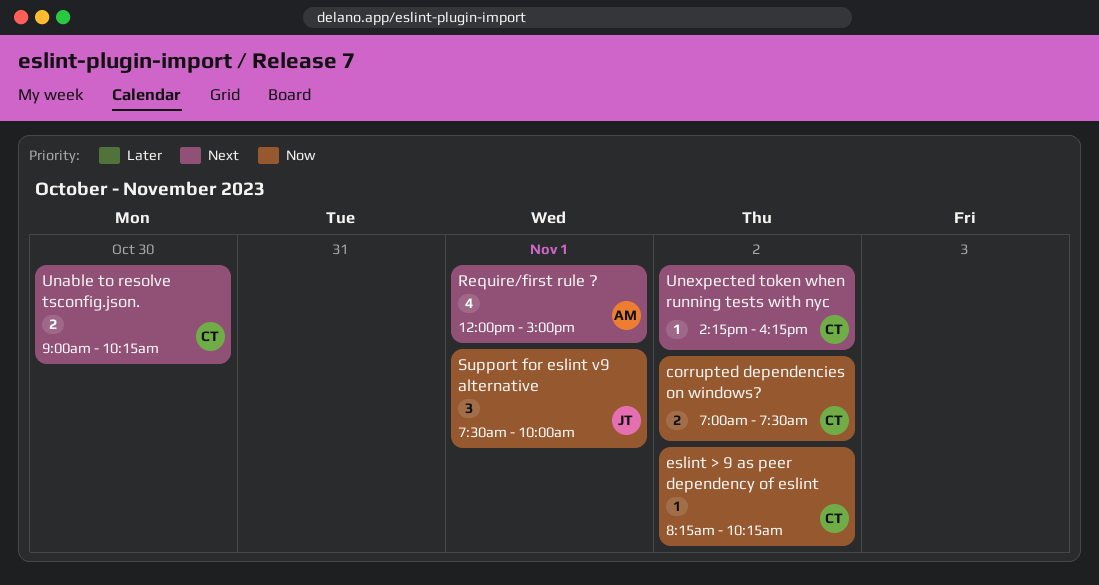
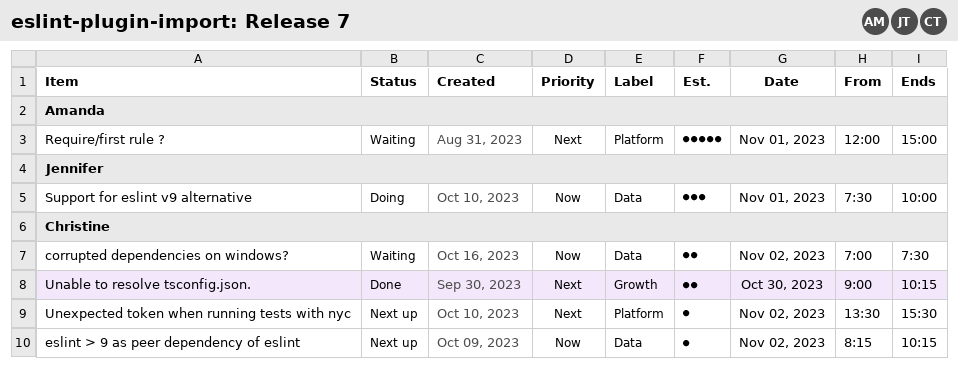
Require/first rule ?, estimate: 4 -> 5
Unexpected token when running tests with nyc, begins: 14:15 -> 13:30
Unexpected token when running tests with nyc, ends: 16:15 -> 15:30

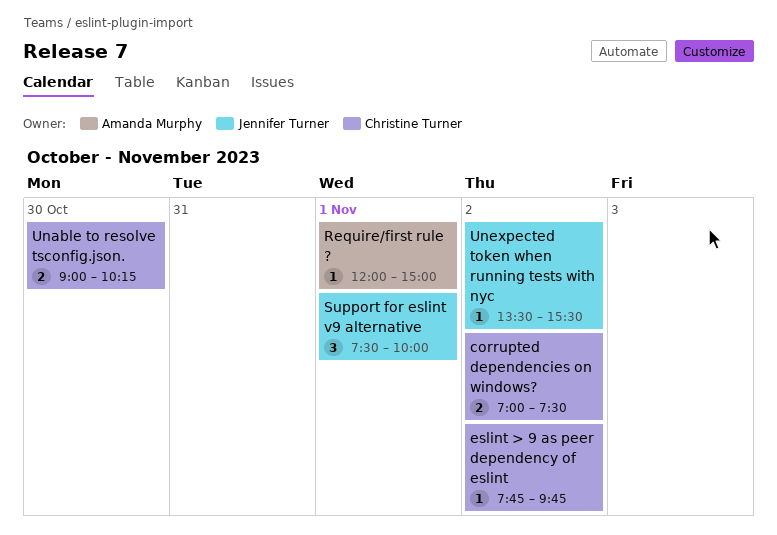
eslint > 9 as peer dependency of eslint, begins: 08:15 -> 07:45
eslint > 9 as peer dependency of eslint, ends: 10:15 -> 09:45
Require/first rule ?, estimate: 5 -> 1
Unexpected token when running tests with nyc, owner: Christine Turner -> Jennifer Turner

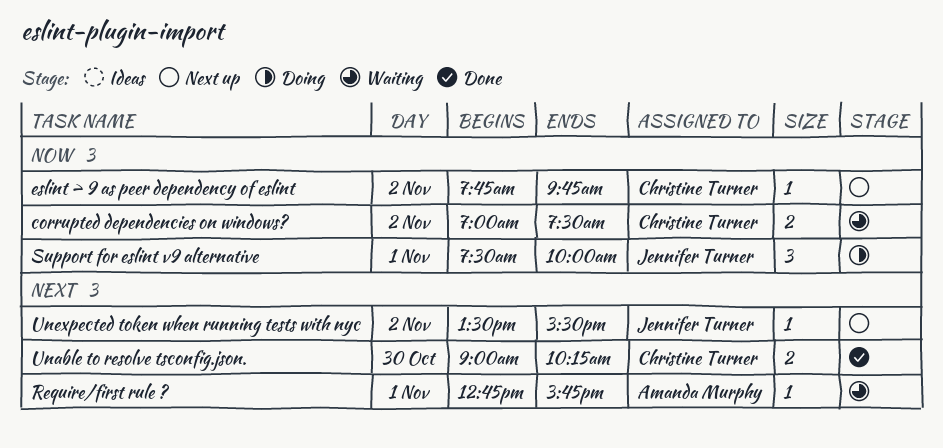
Require/first rule ?, begins: 12:00 -> 12:45
Require/first rule ?, ends: 15:00 -> 15:45

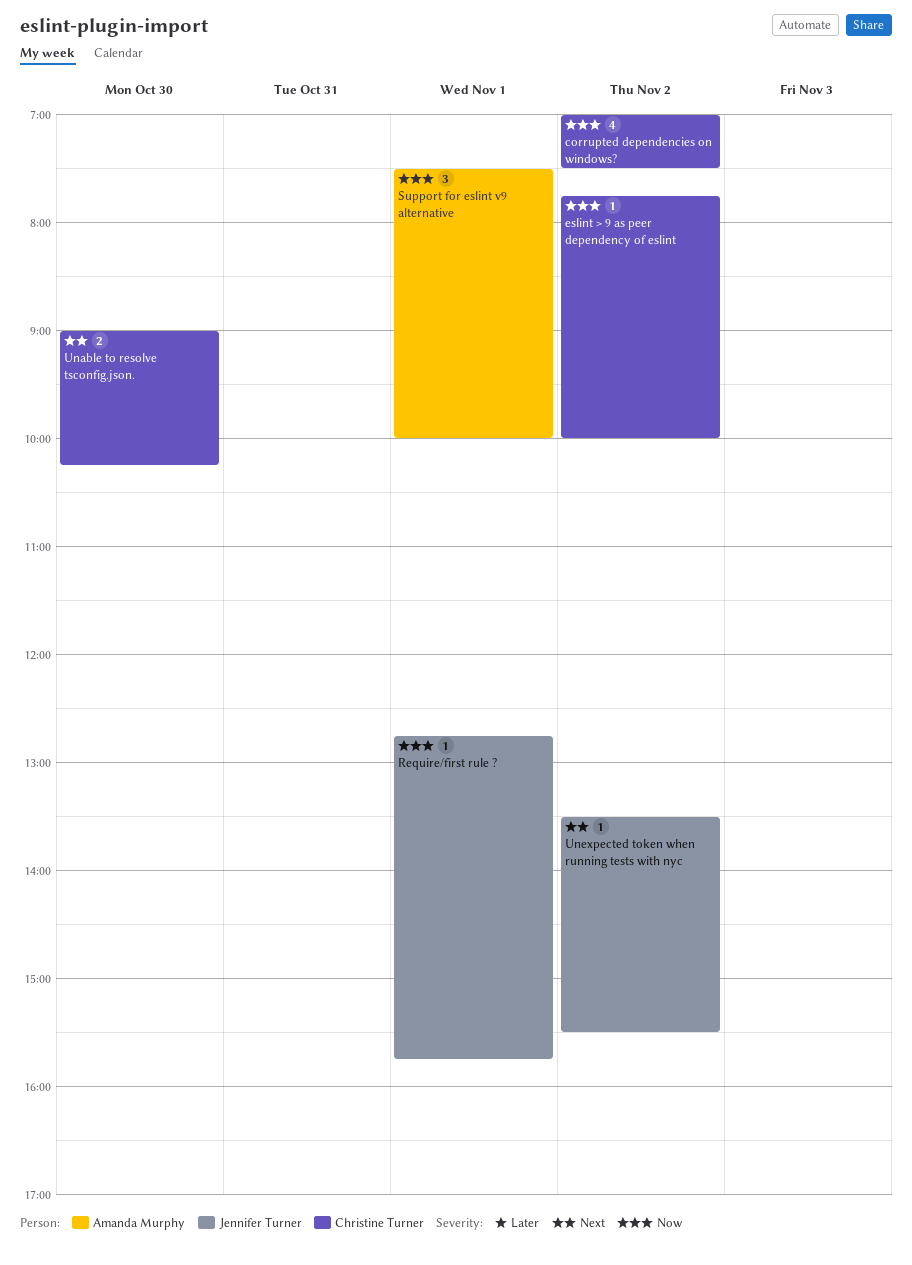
corrupted dependencies on windows?, estimate: 2 -> 4
eslint > 9 as peer dependency of eslint, ends: 09:45 -> 10:00
Require/first rule ?, owner: Amanda Murphy -> Jennifer Turner
Require/first rule ?, priority: Next -> Now
Support for eslint v9 alternative, owner: Jennifer Turner -> Amanda Murphy

